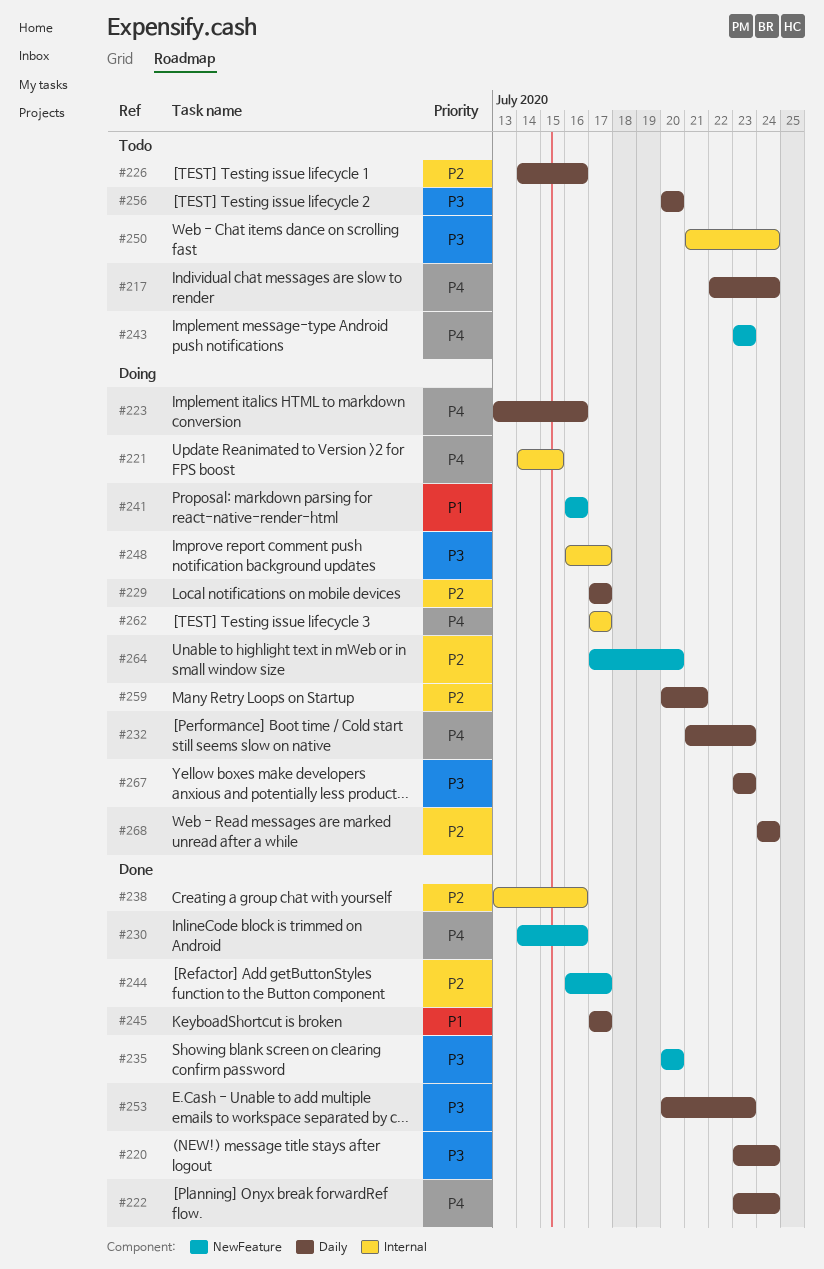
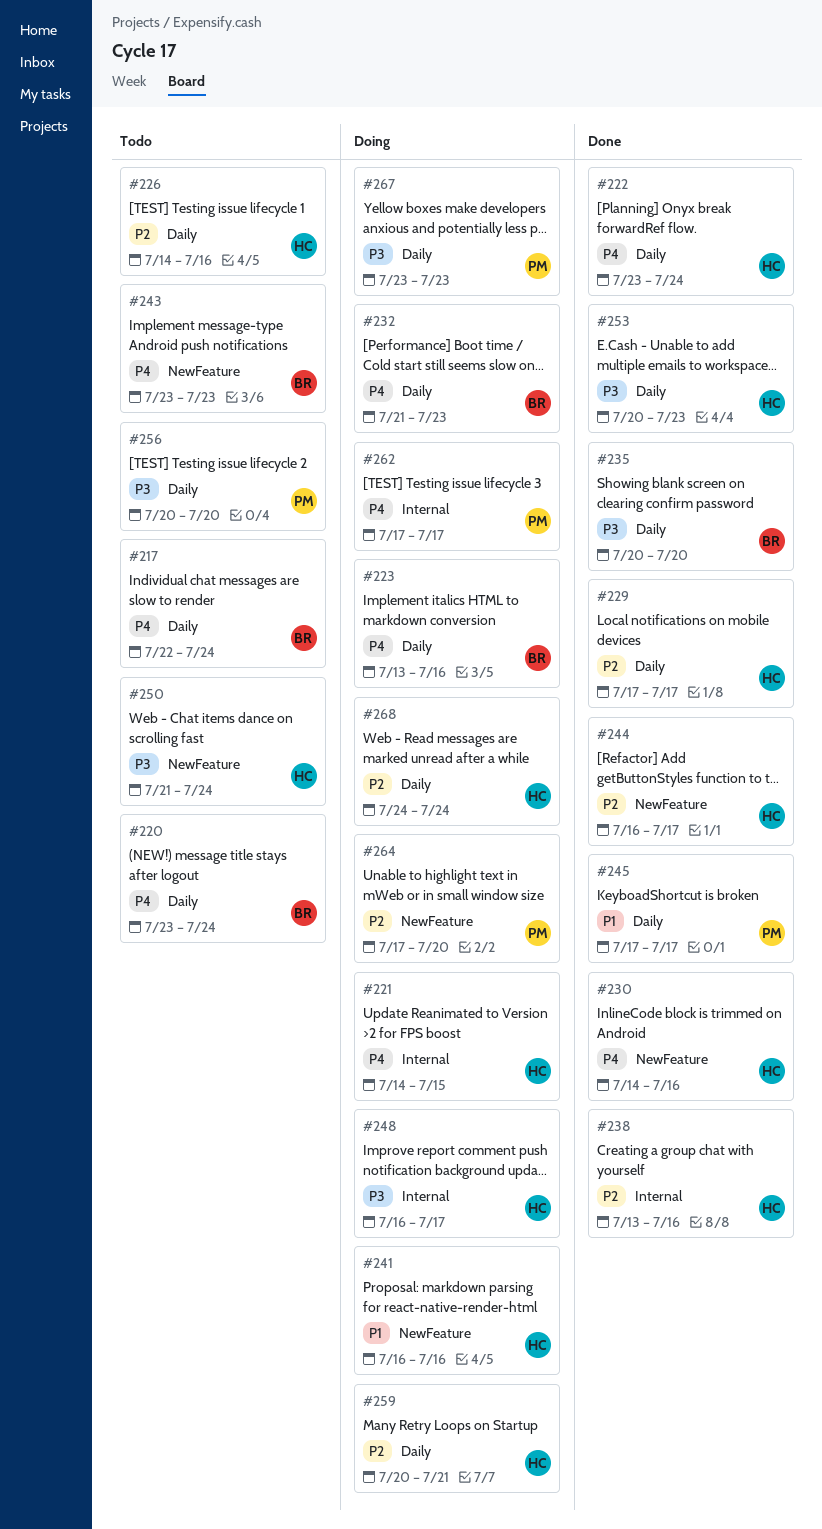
#220, status: Done -> Todo
#220, priority: P3 -> P4
#229, status: Doing -> Done
#235, label: NewFeature -> Daily
#250, label: Internal -> NewFeature

